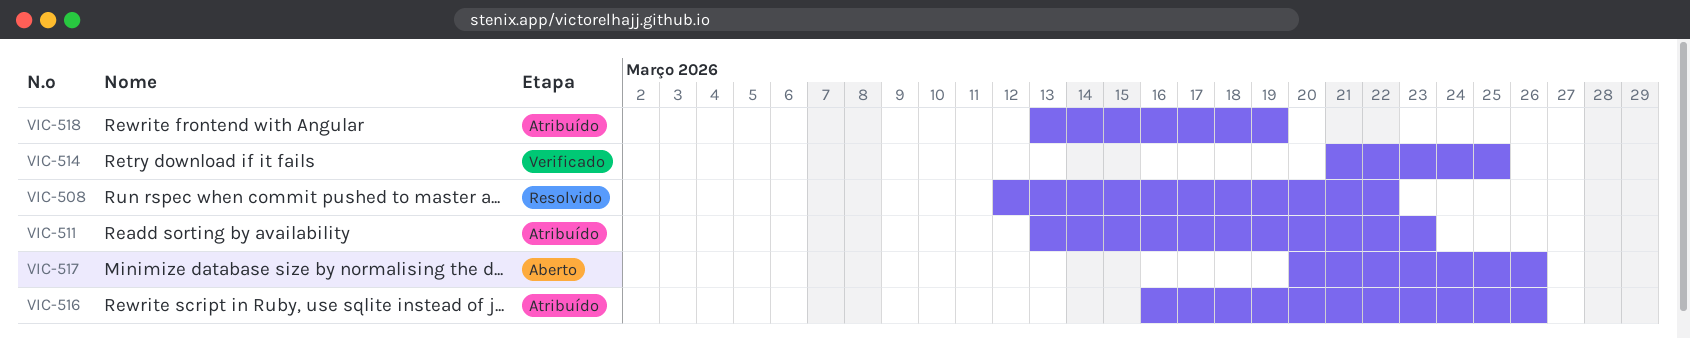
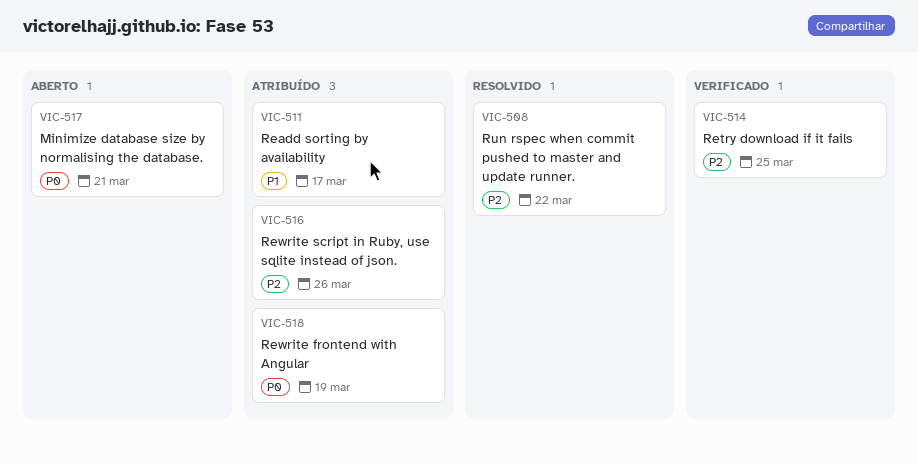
VIC-511, due: Mar 23 -> Mar 17
VIC-517, due: Mar 26 -> Mar 21

